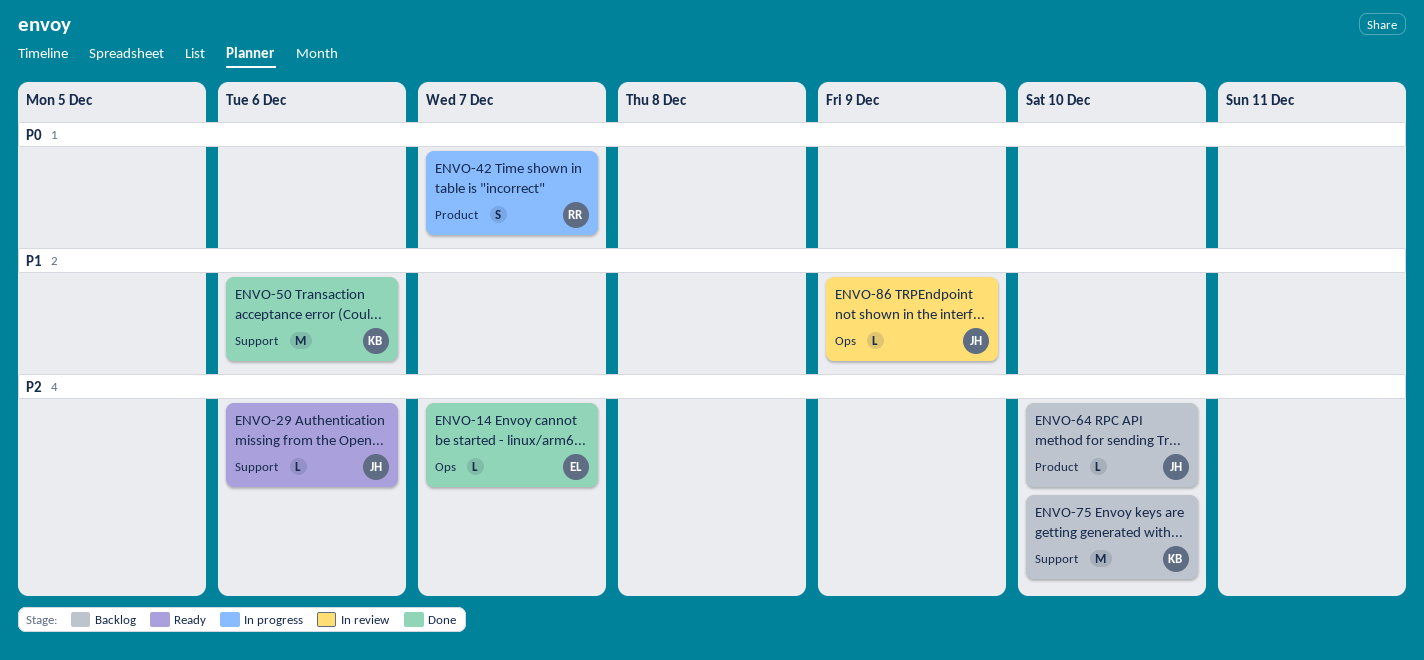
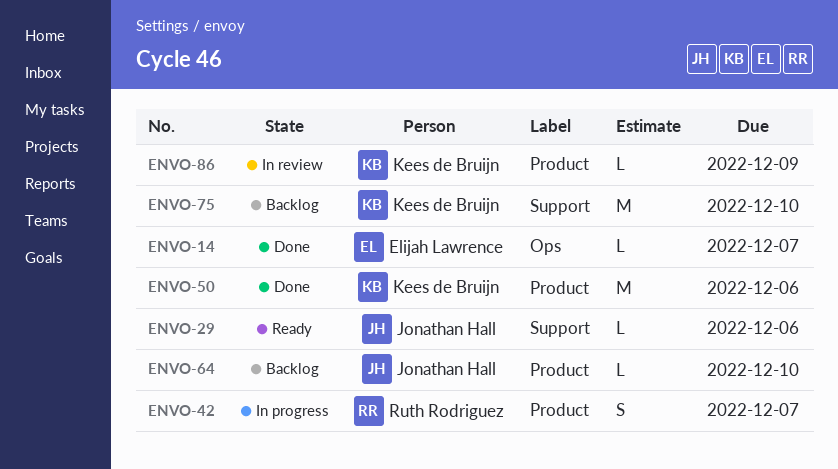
ENVO-50, label: Support -> Product
ENVO-86, owner: Jonathan Hall -> Kees de Bruijn
ENVO-86, label: Ops -> Product

